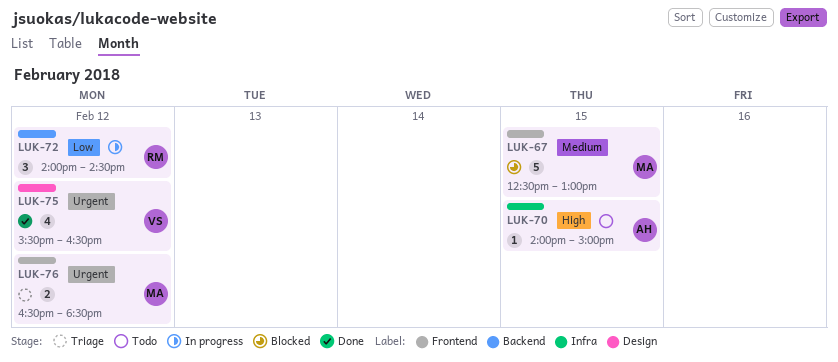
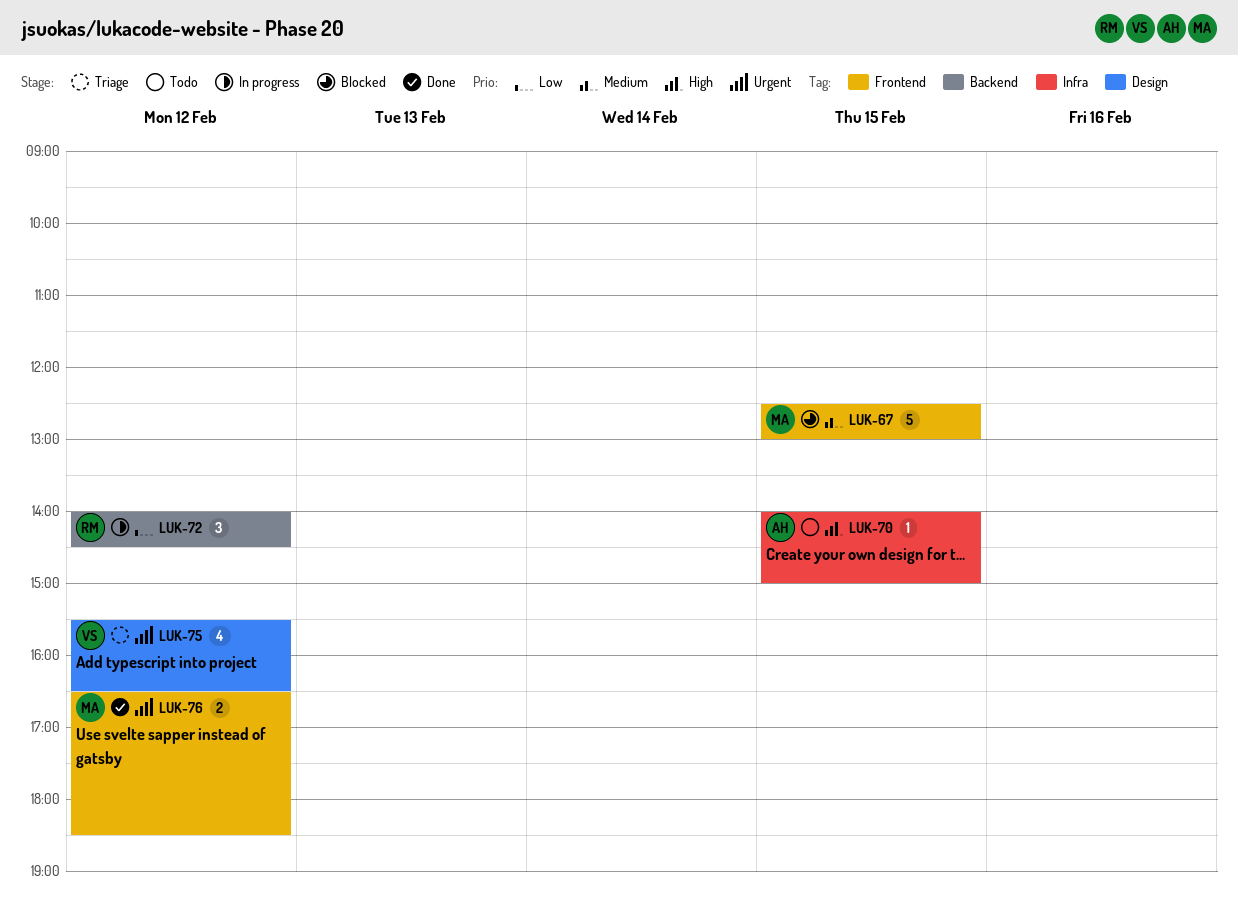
LUK-75, status: Done -> Triage
LUK-76, status: Triage -> Done

